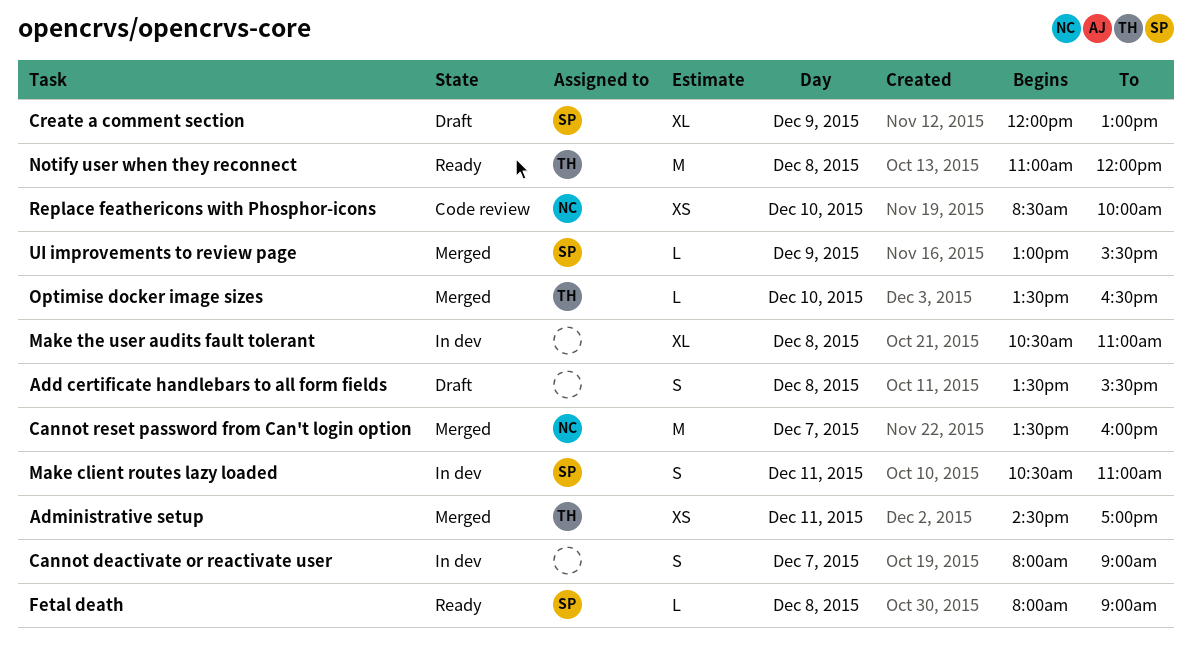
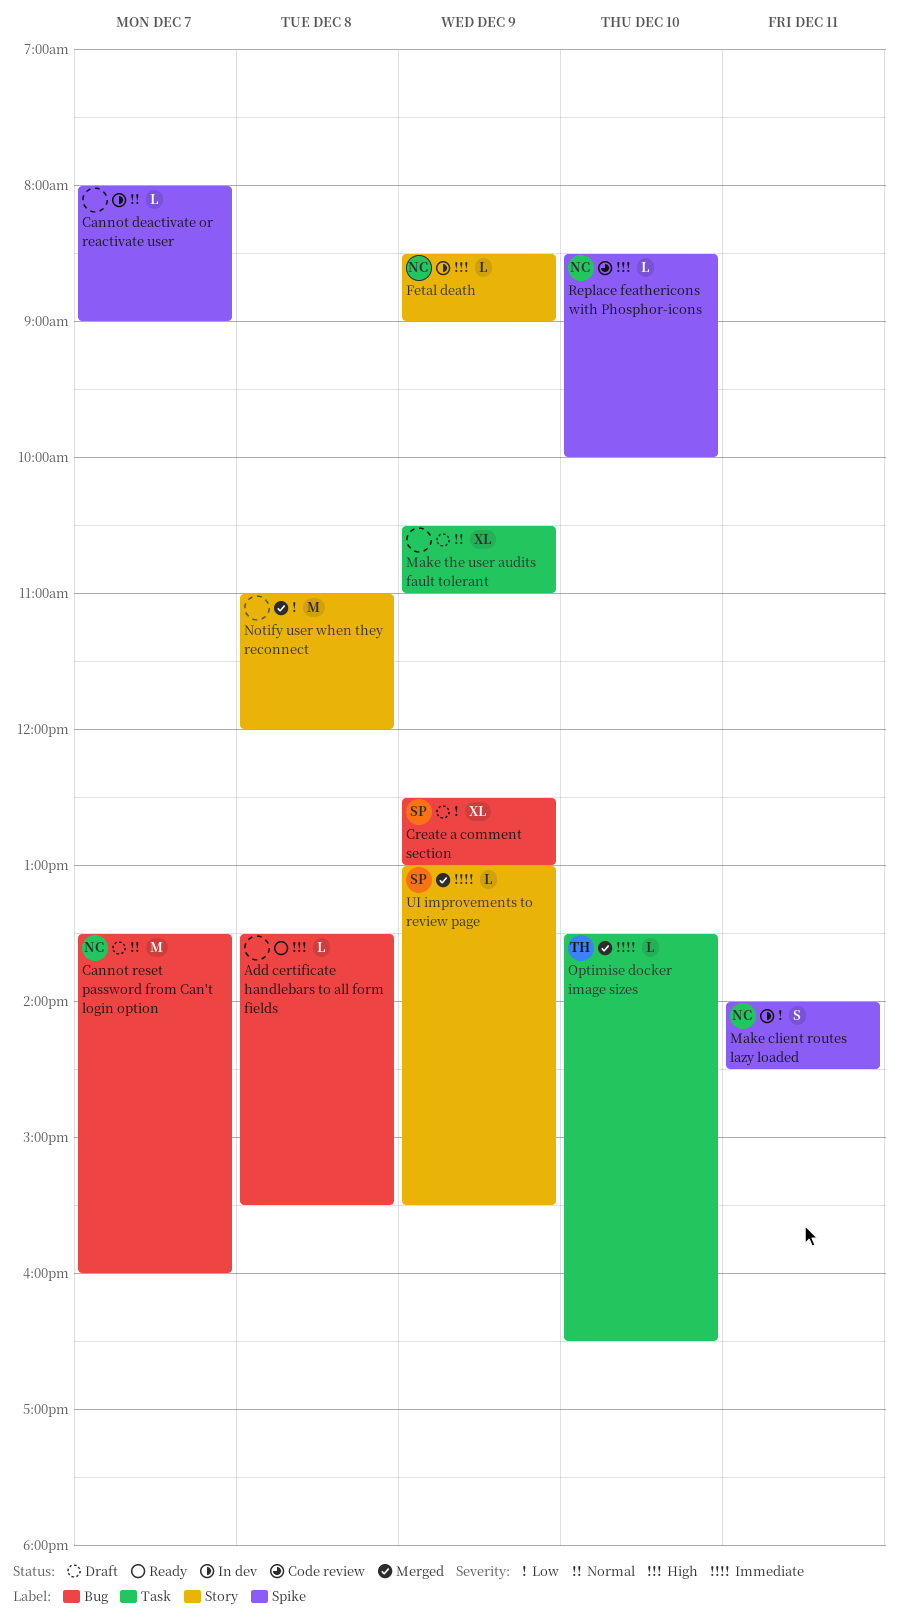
Add certificate handlebars to all form fields, status: Draft -> Ready
Add certificate handlebars to all form fields, estimate: S -> L
Administrative setup: present -> none
Cannot deactivate or reactivate user, estimate: S -> L
Cannot reset password from Can't login option, status: Merged -> Draft
Create a comment section, begins: 12:00 -> 12:30
Fetal death, status: Ready -> In dev
Fetal death, owner: SP -> NC
Fetal death, day: Dec 8 -> Dec 9
Fetal death, begins: 08:00 -> 08:30
Make client routes lazy loaded, owner: SP -> NC
Make client routes lazy loaded, begins: 10:30 -> 14:00
Make client routes lazy loaded, ends: 11:00 -> 14:30
Make the user audits fault tolerant, status: In dev -> Draft
Make the user audits fault tolerant, day: Dec 8 -> Dec 9
Notify user when they reconnect, status: Ready -> Merged
Notify user when they reconnect, owner: TH -> none
Replace feathericons with Phosphor-icons, estimate: XS -> L

